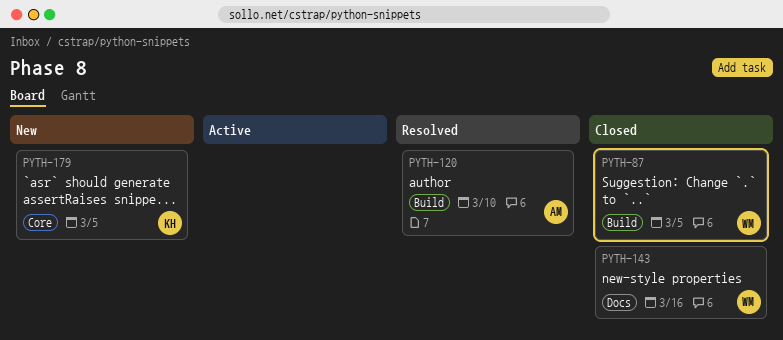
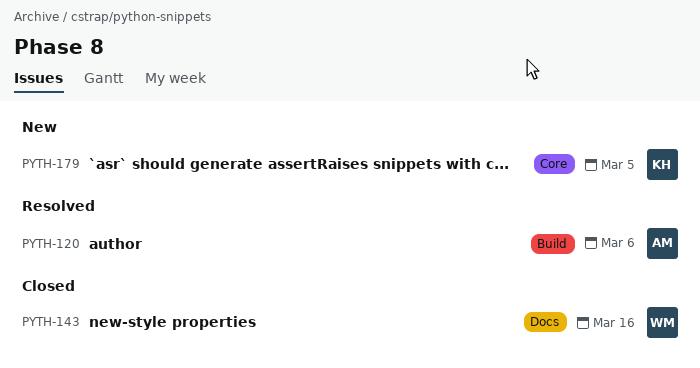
PYTH-87: present -> none
PYTH-120, due: Mar 10 -> Mar 6

